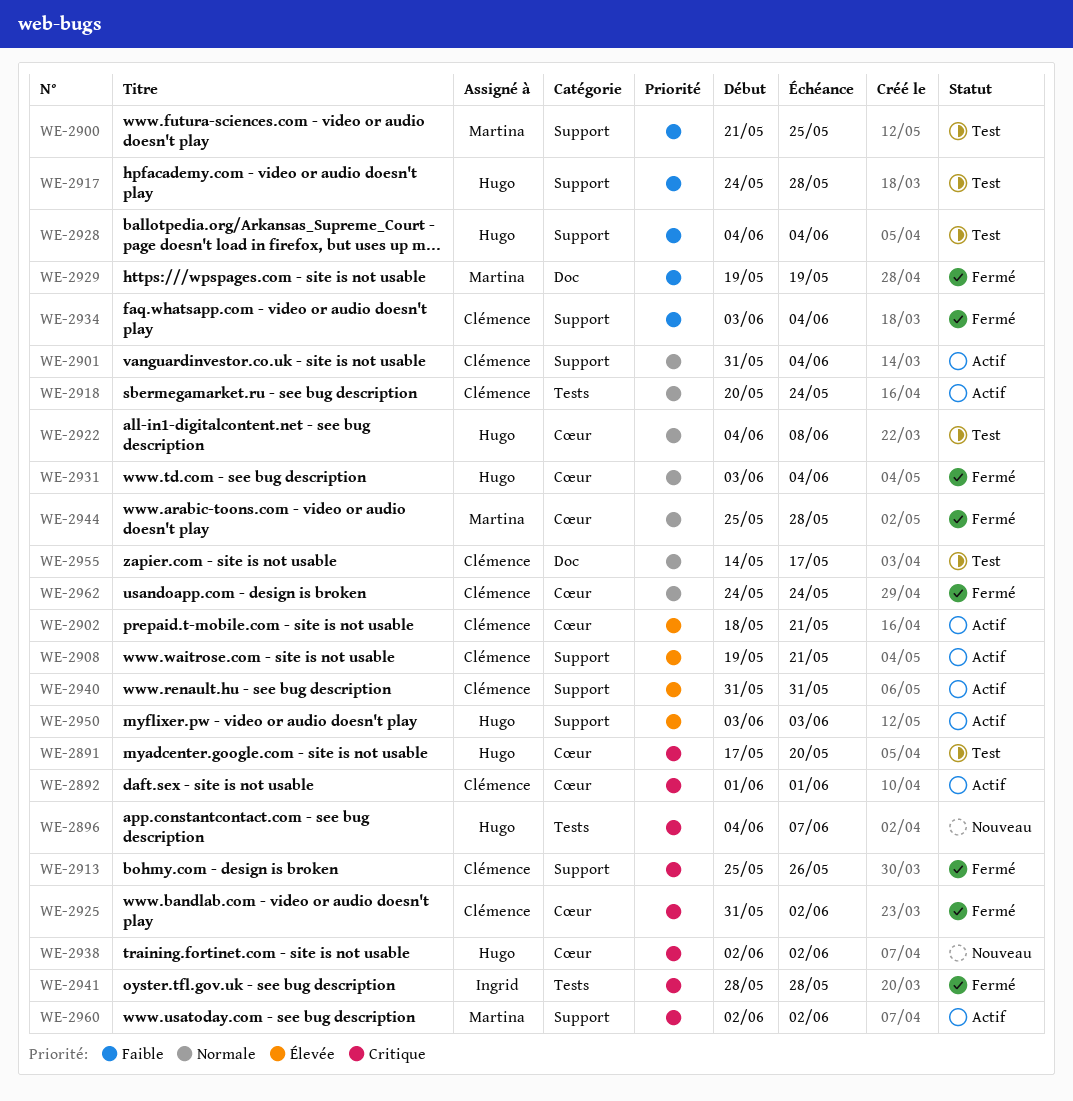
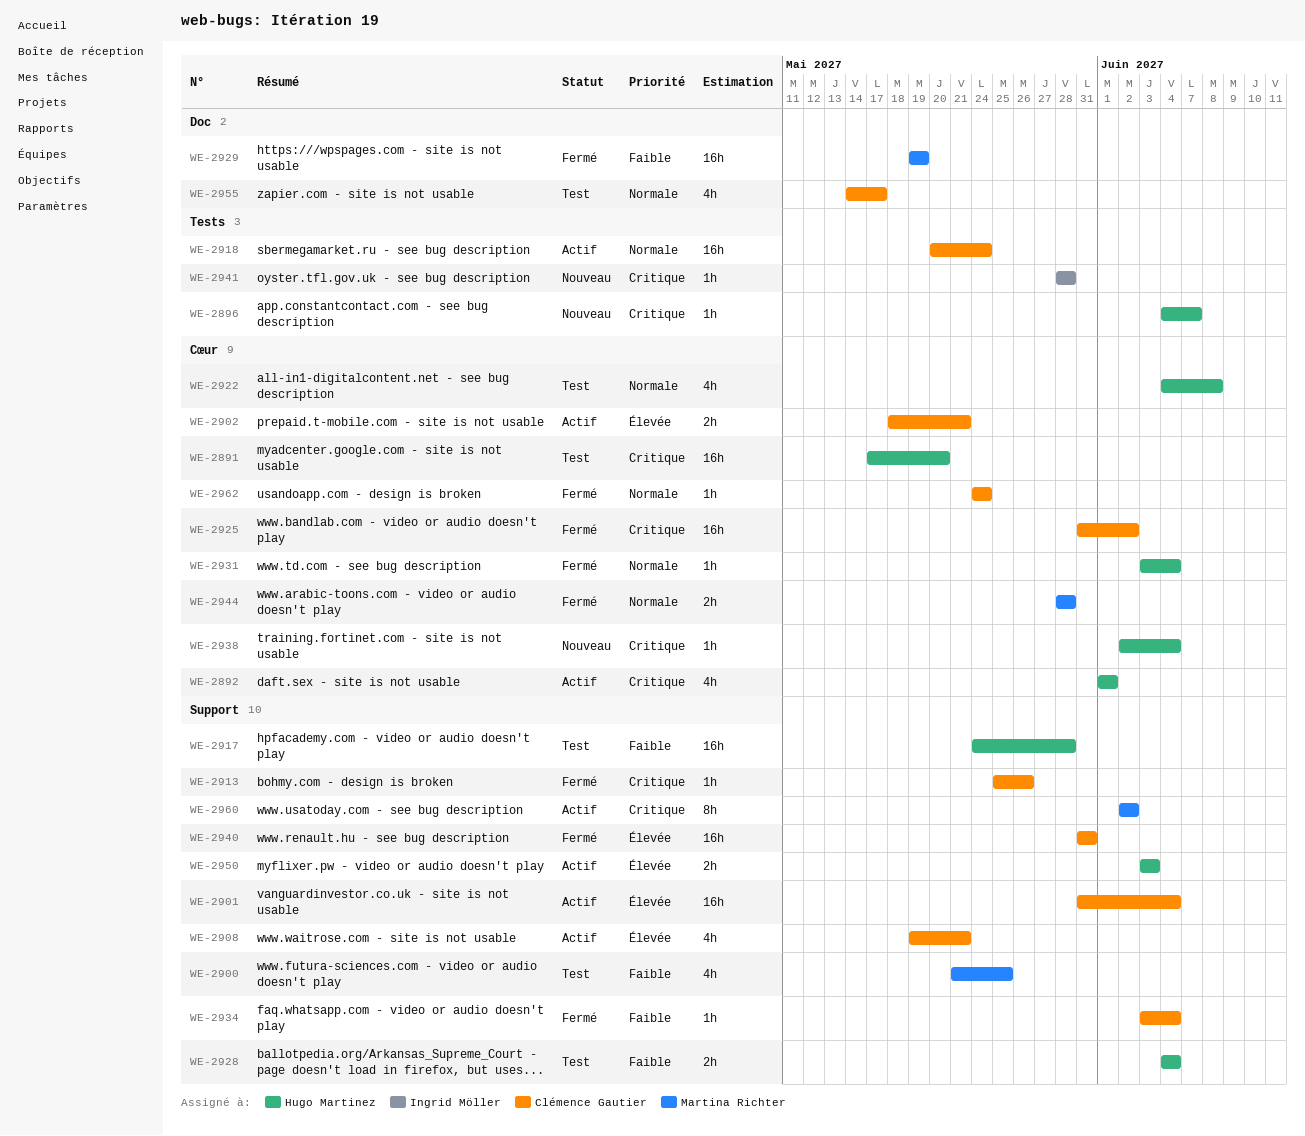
WE-2892, owner: Clémence Gautier -> Hugo Martinez
WE-2901, priority: Normale -> Élevée
WE-2938, due: Jun 2 -> Jun 4
WE-2940, status: Actif -> Fermé
WE-2941, status: Fermé -> Nouveau
WE-2944, start: May 25 -> May 28

